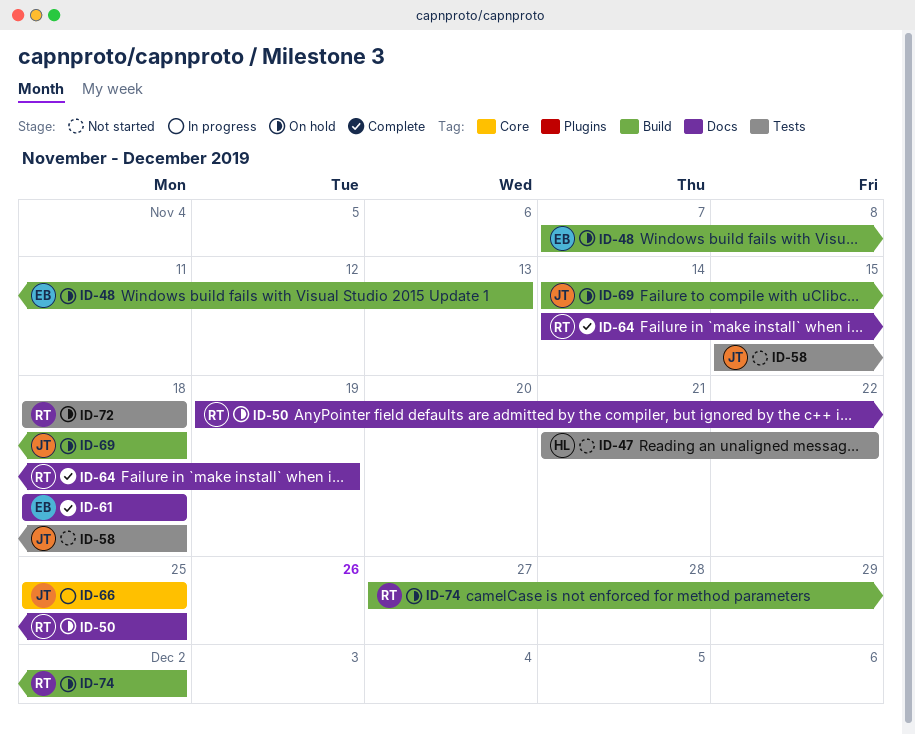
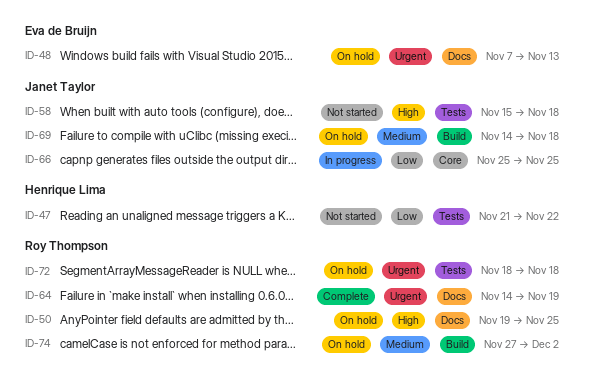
ID-48, label: Build -> Docs
ID-61: present -> none

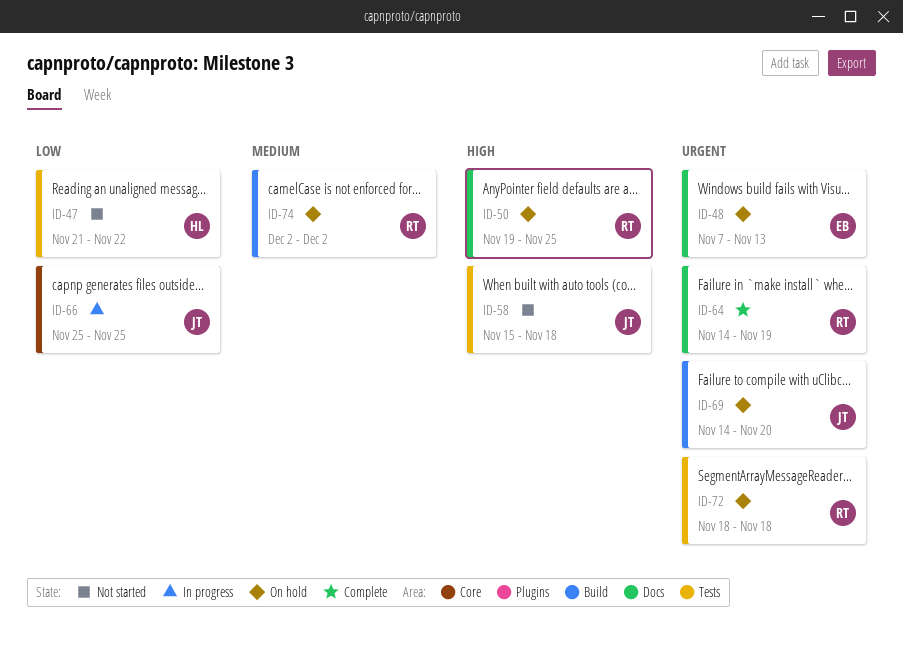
ID-69, priority: Medium -> Urgent
ID-69, due: Nov 18 -> Nov 20
ID-74, start: Nov 27 -> Dec 2

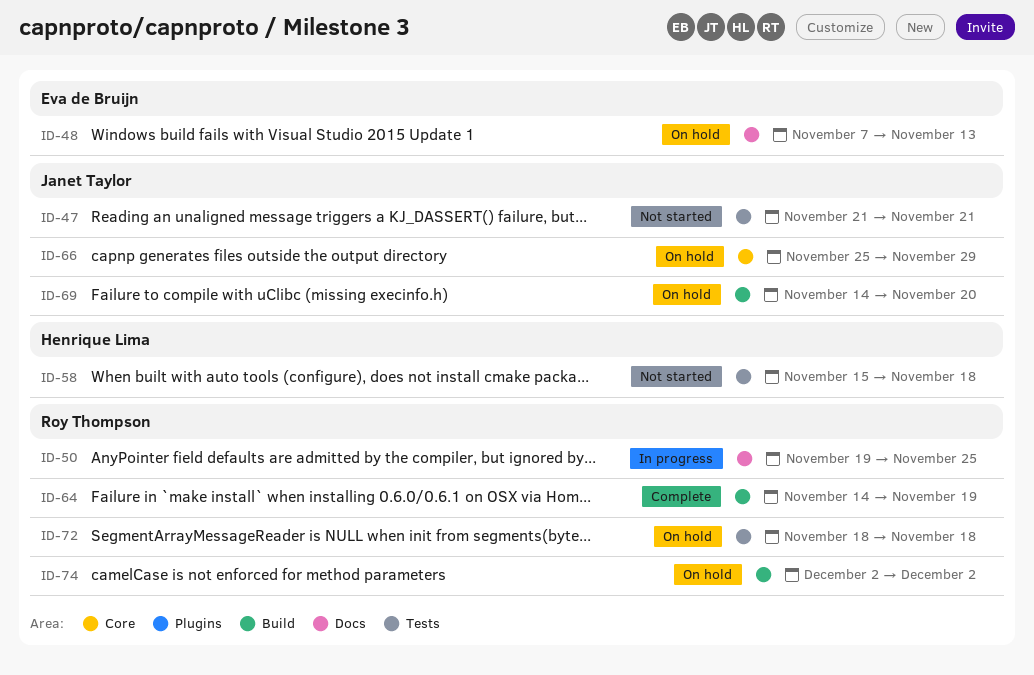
ID-47, owner: Henrique Lima -> Janet Taylor
ID-47, due: Nov 22 -> Nov 21
ID-50, status: On hold -> In progress
ID-58, owner: Janet Taylor -> Henrique Lima
ID-64, label: Docs -> Build
ID-66, status: In progress -> On hold
ID-66, due: Nov 25 -> Nov 29

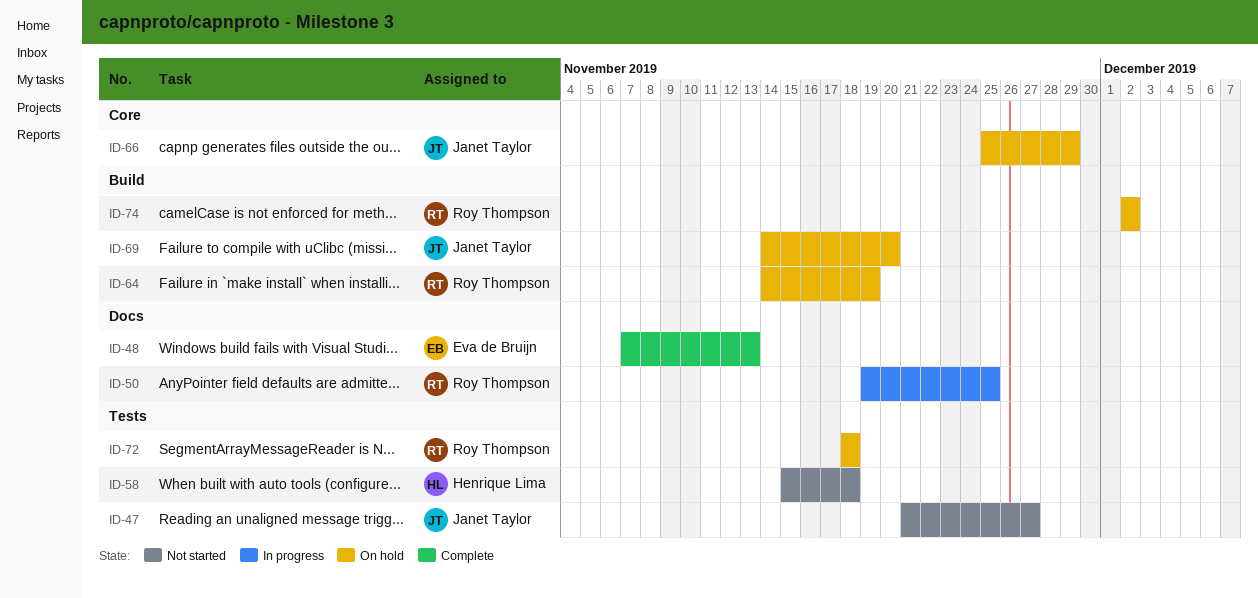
ID-47, due: Nov 21 -> Nov 27
ID-48, status: On hold -> Complete
ID-64, status: Complete -> On hold

